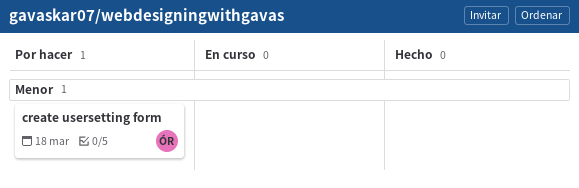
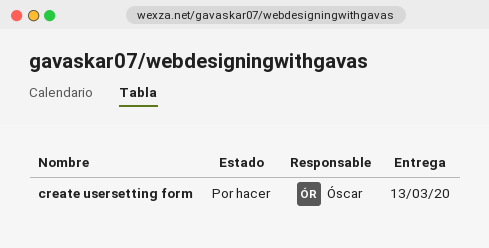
create usersetting form, due: Mar 18 -> Mar 13

